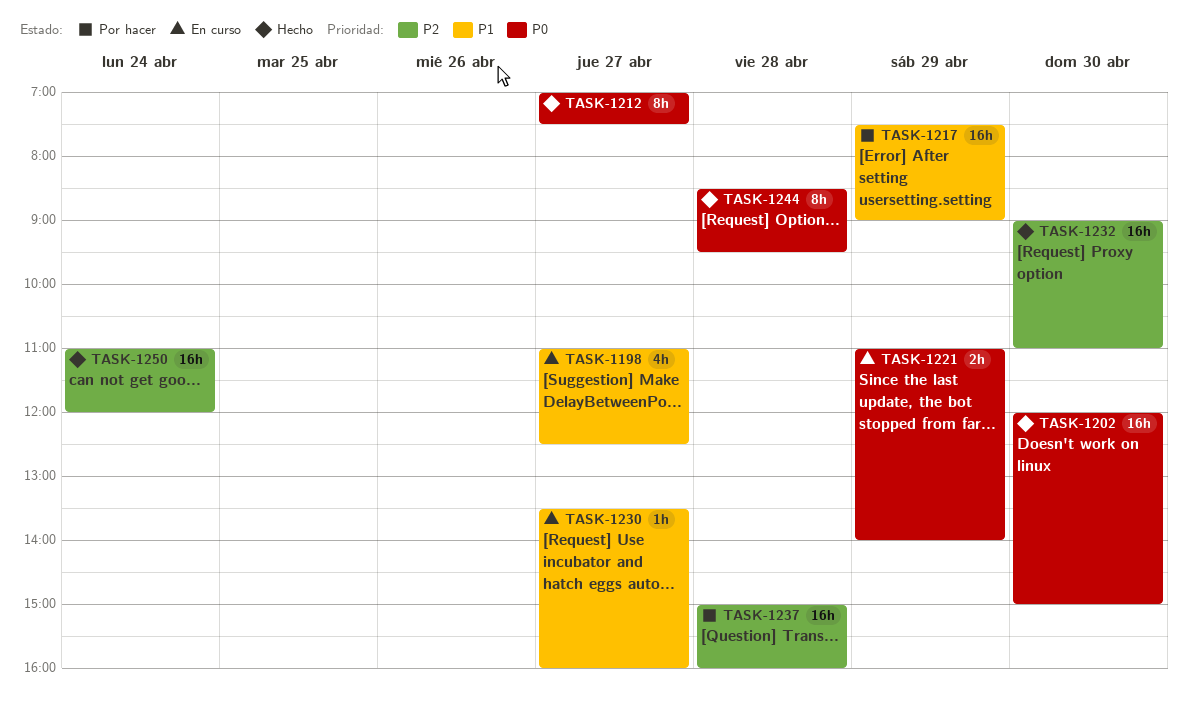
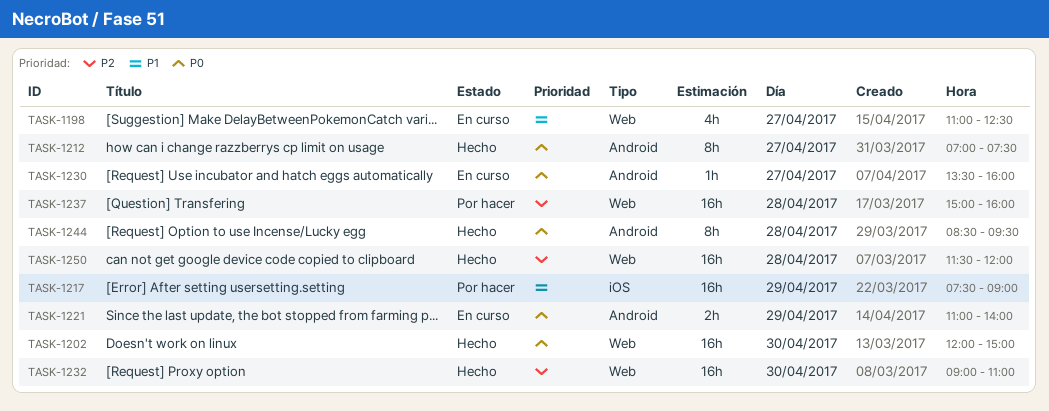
TASK-1230, priority: P1 -> P0
TASK-1250, day: Apr 24 -> Apr 28
TASK-1250, begins: 11:00 -> 11:30

